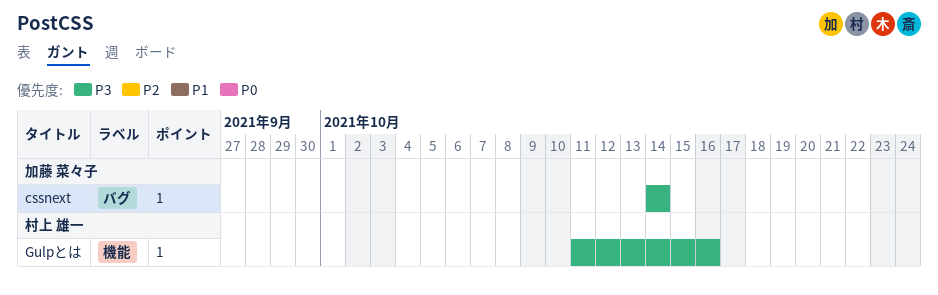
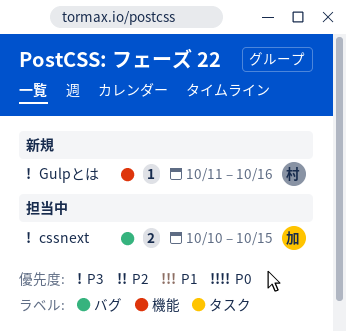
cssnext, estimate: 1 -> 2
cssnext, start: Oct 14 -> Oct 10
cssnext, due: Oct 14 -> Oct 15

